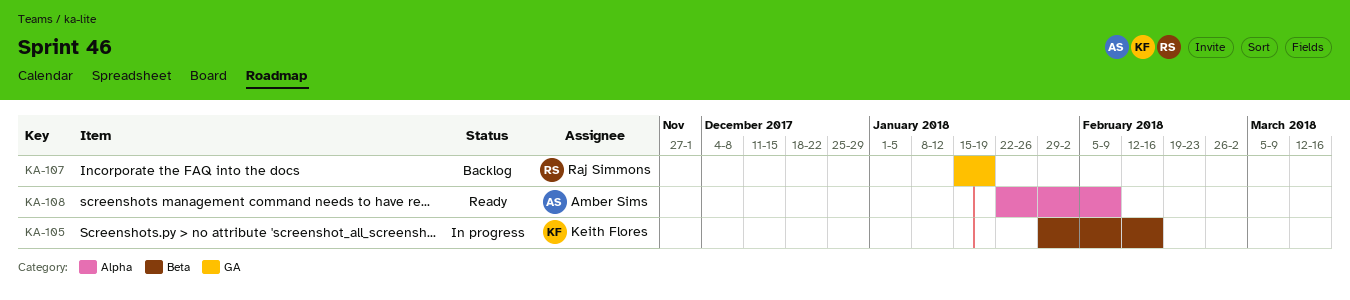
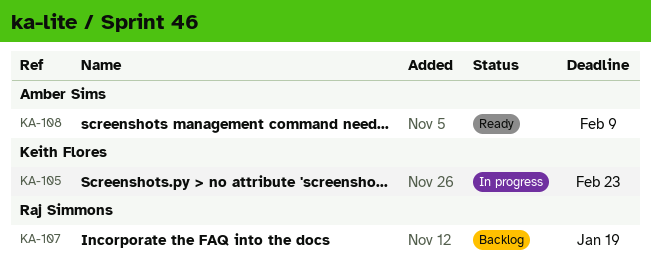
KA-105, due: Feb 16 -> Feb 23

